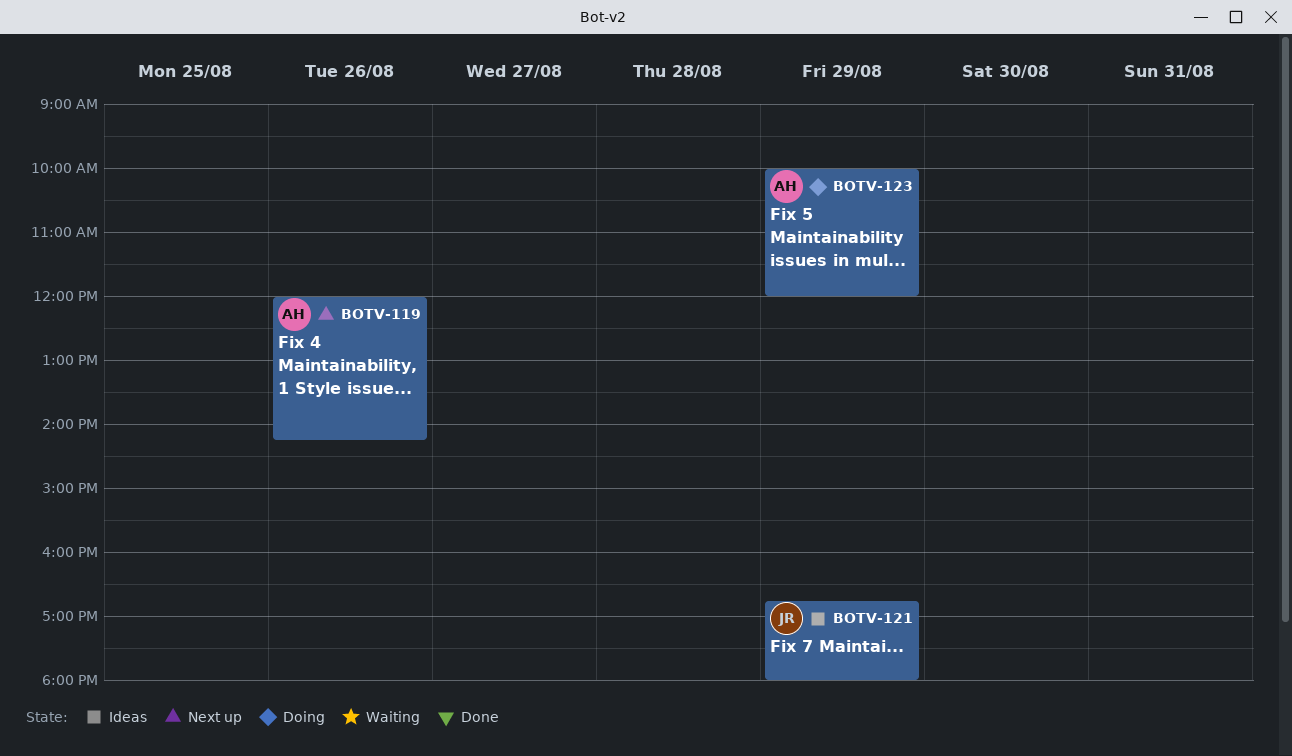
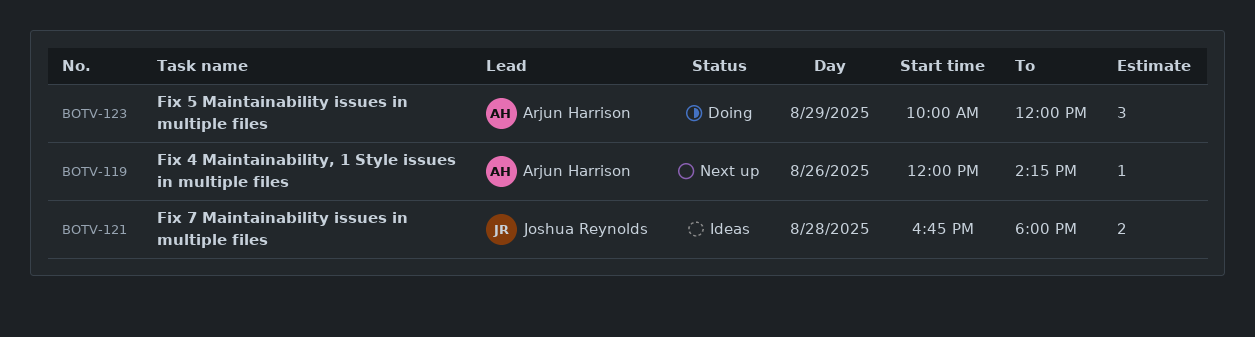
BOTV-121, day: Aug 29 -> Aug 28

